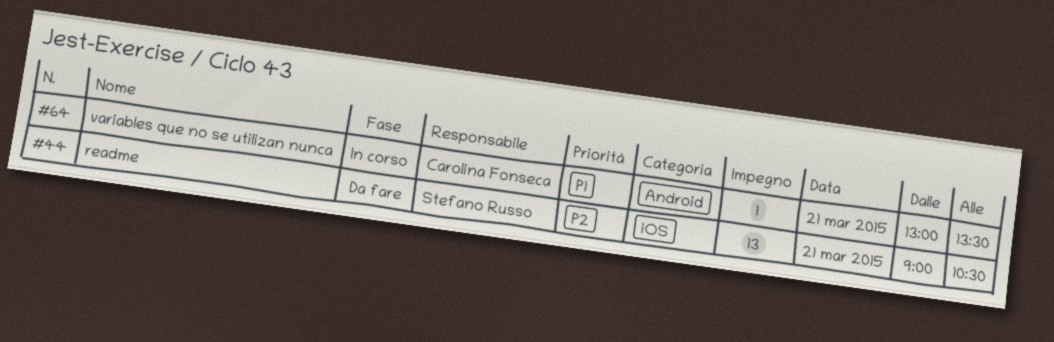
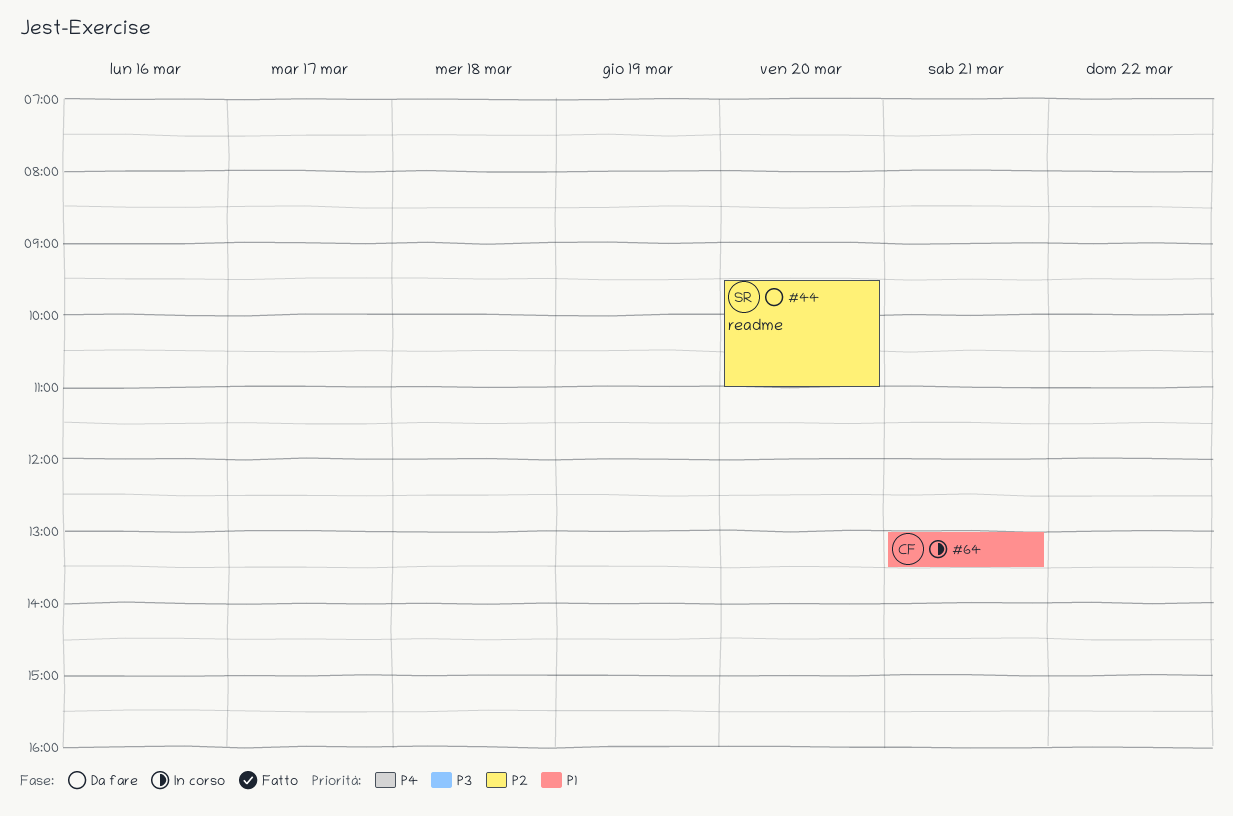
#44, day: Mar 21 -> Mar 20
#44, begins: 09:00 -> 09:30
#44, ends: 10:30 -> 11:00

